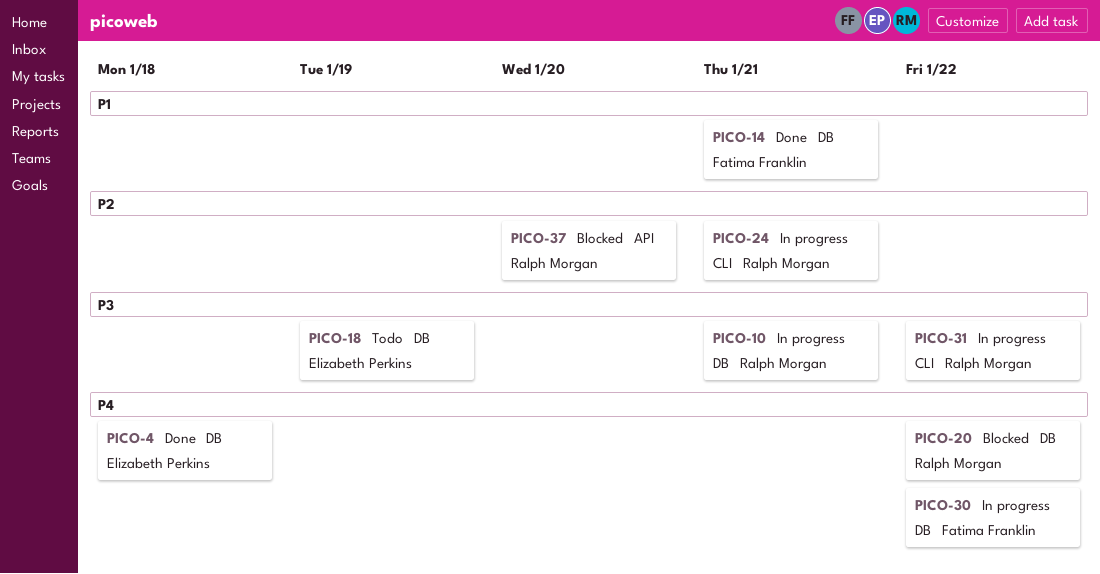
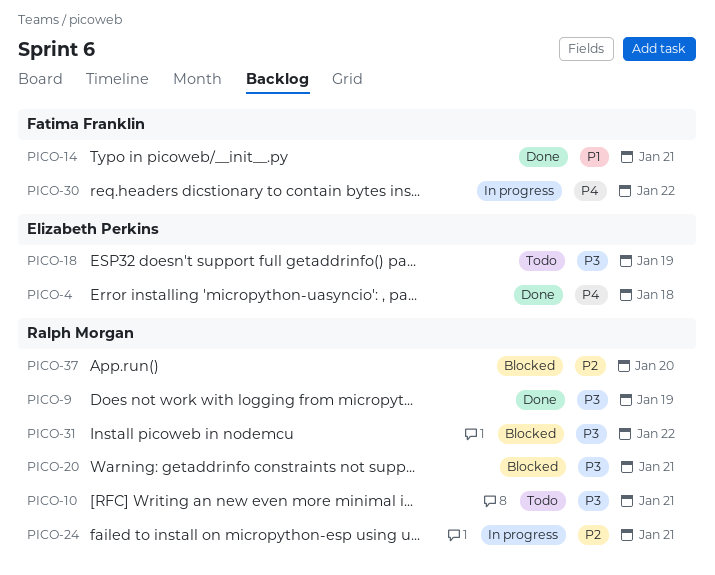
PICO-9: none -> present
PICO-10, status: In progress -> Todo
PICO-20, priority: P4 -> P3
PICO-20, due: Jan 22 -> Jan 21
PICO-31, status: In progress -> Blocked

